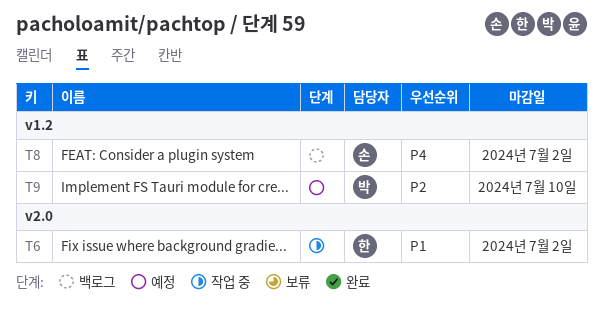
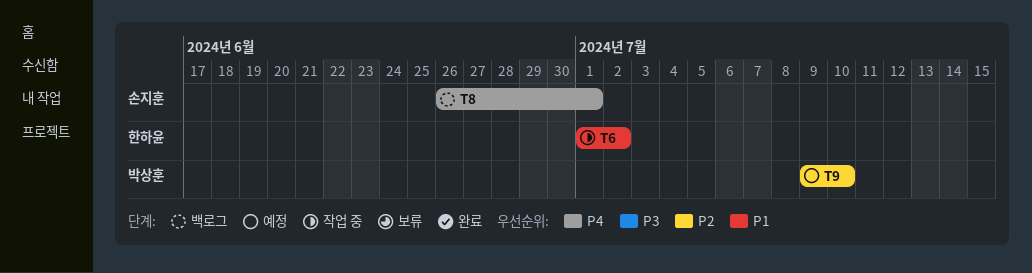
T8, due: Jul 2 -> Jul 1

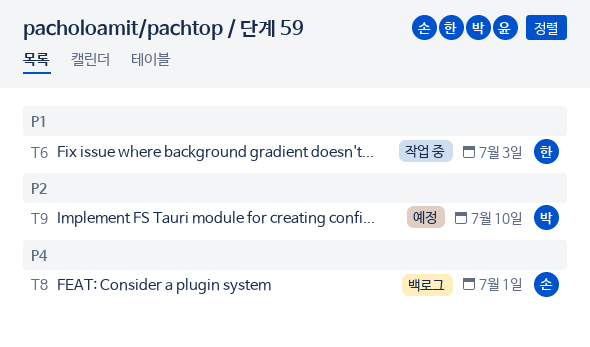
T6, due: Jul 2 -> Jul 3

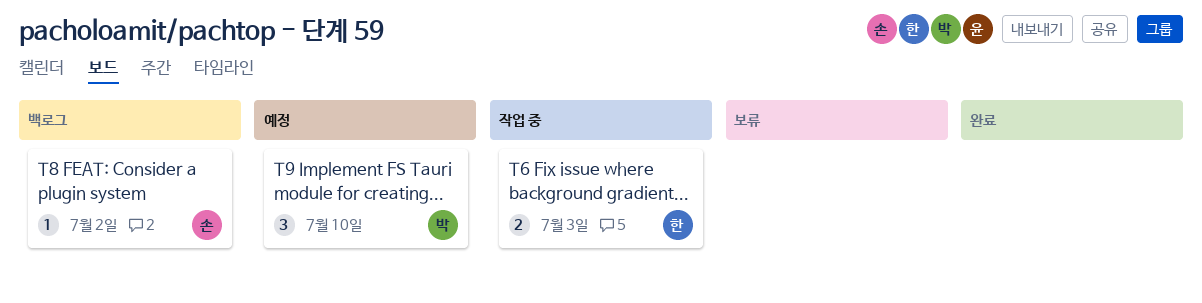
T8, due: Jul 1 -> Jul 2

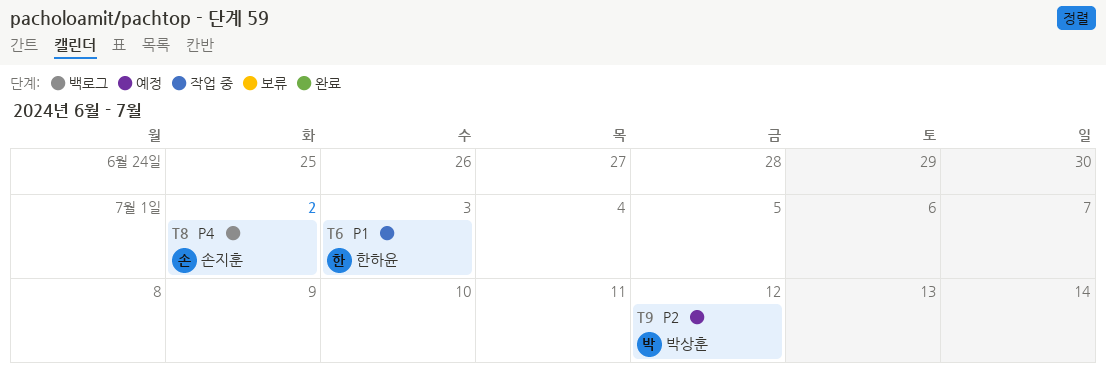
T9, due: Jul 10 -> Jul 12

